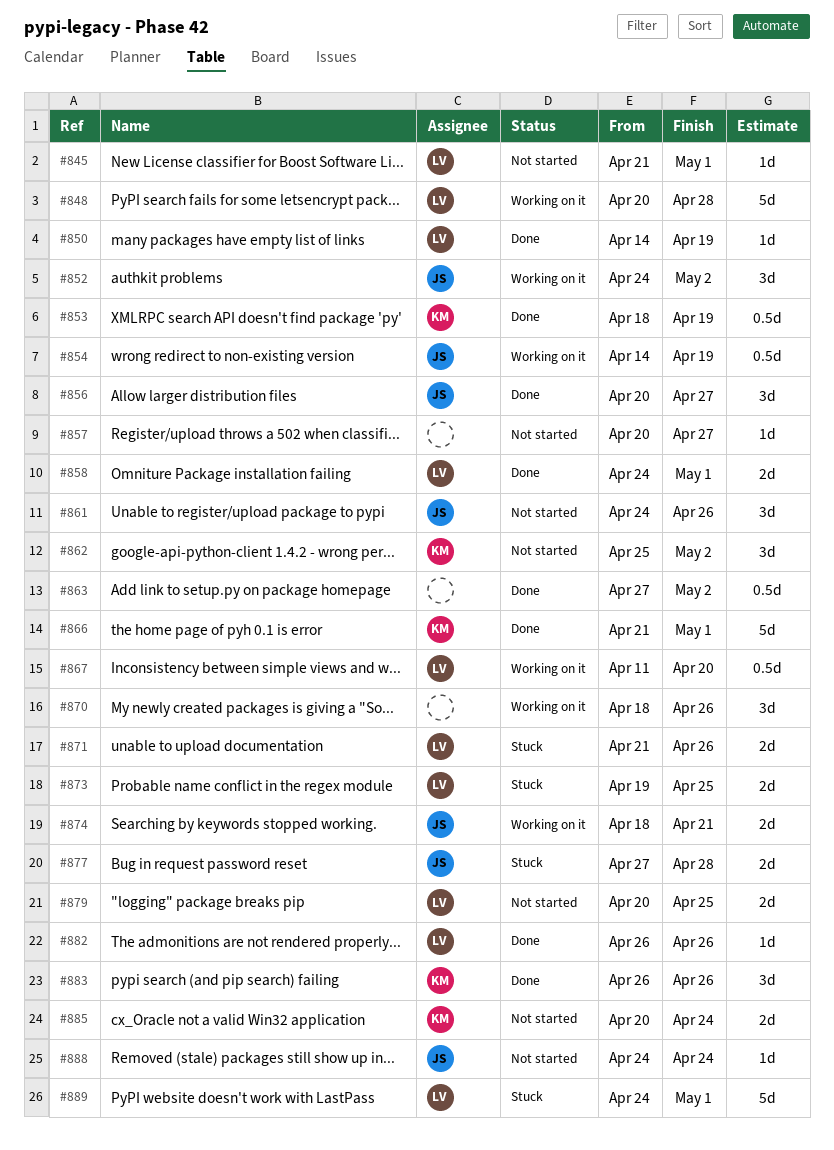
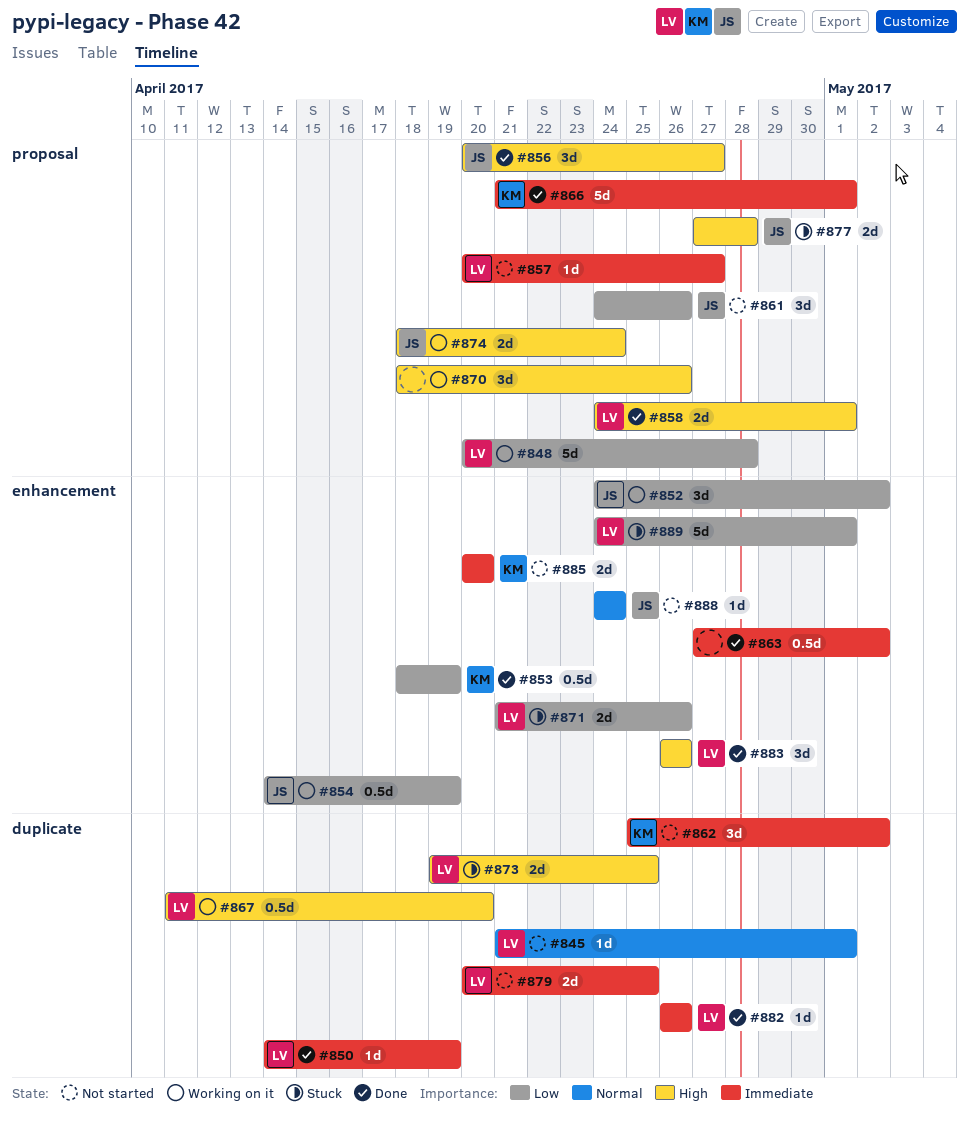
#857, owner: none -> LV
#874, due: Apr 21 -> Apr 24
#883, owner: KM -> LV
#885, due: Apr 24 -> Apr 20

